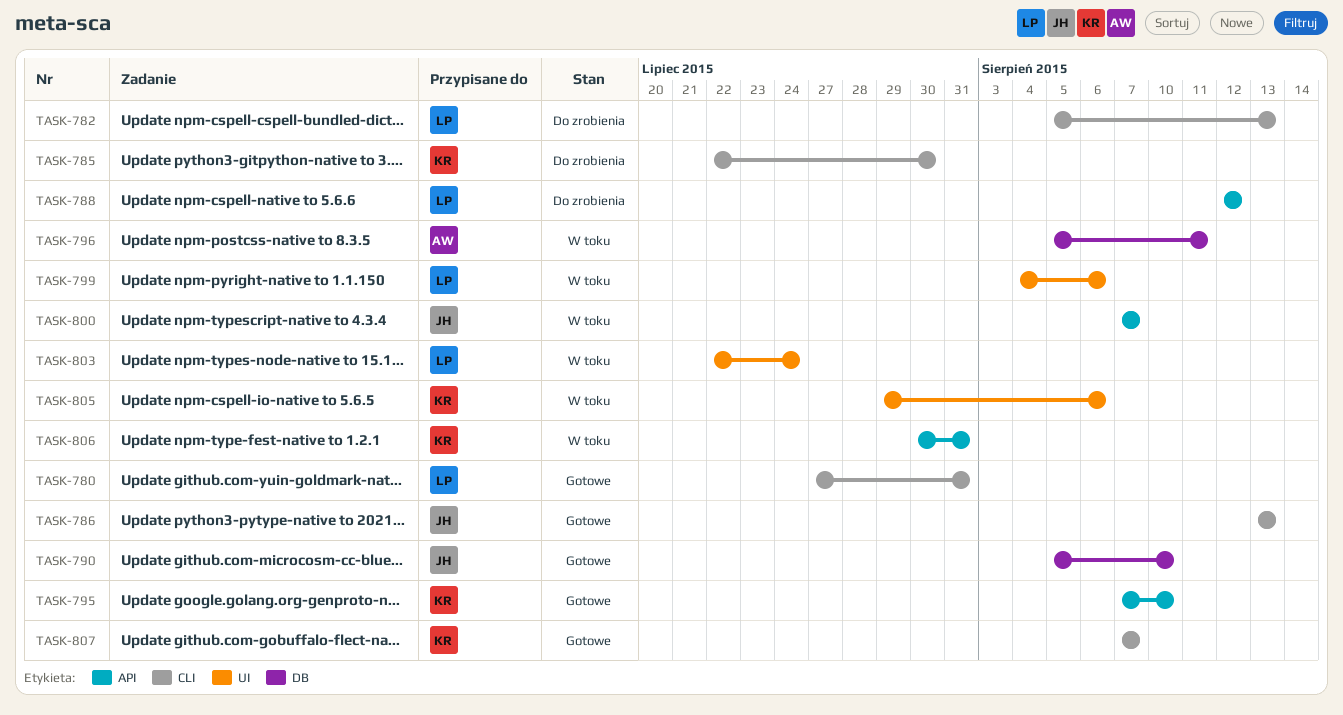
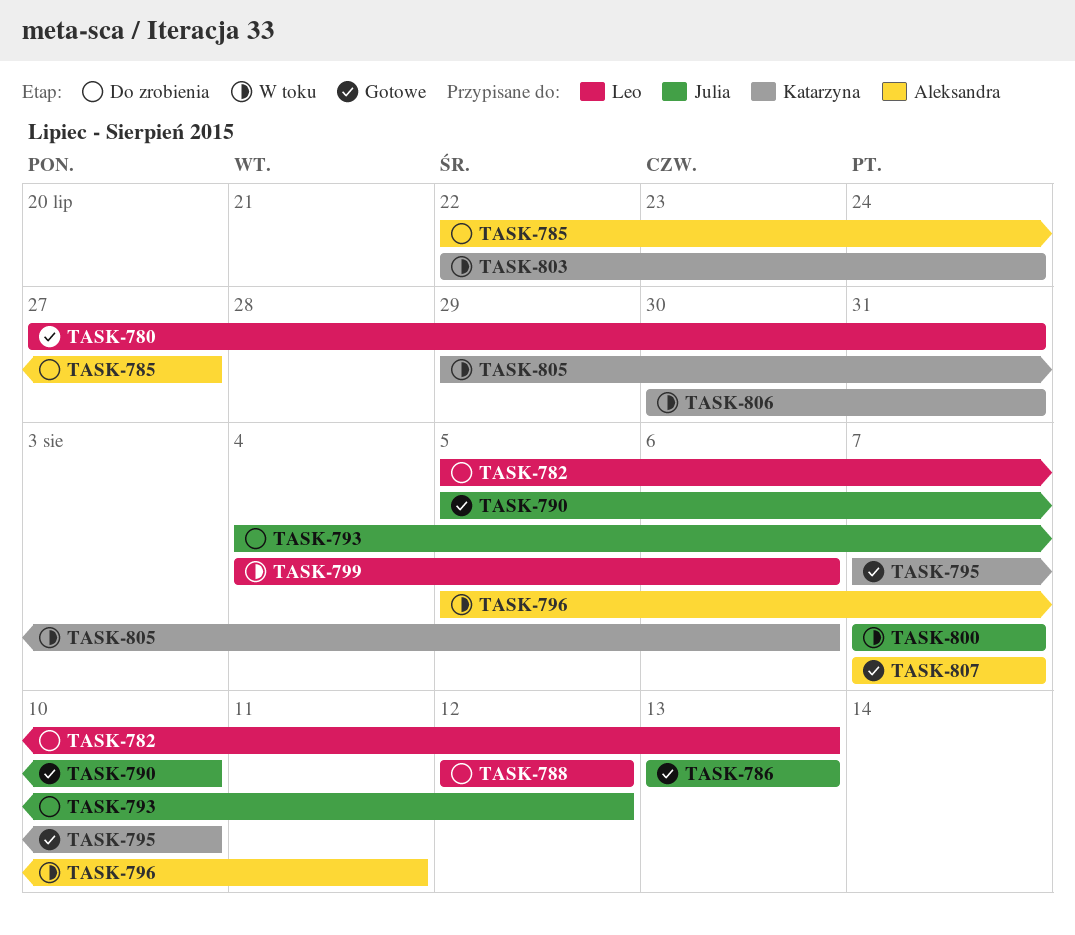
TASK-785, owner: Katarzyna -> Aleksandra
TASK-785, due: Jul 30 -> Jul 27
TASK-793: none -> present
TASK-803, owner: Leo -> Katarzyna
TASK-807, owner: Katarzyna -> Aleksandra

